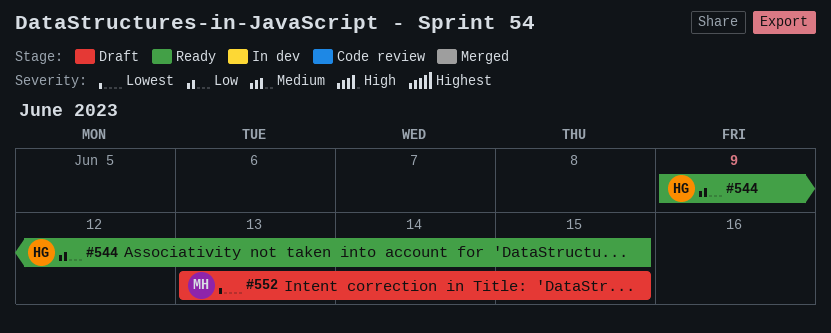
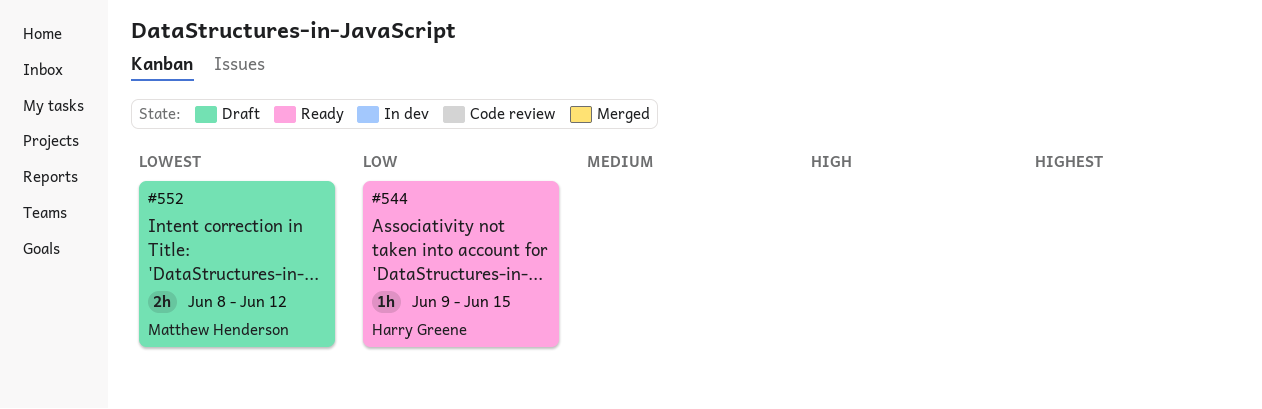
#552, start: Jun 13 -> Jun 8
#552, due: Jun 15 -> Jun 12

